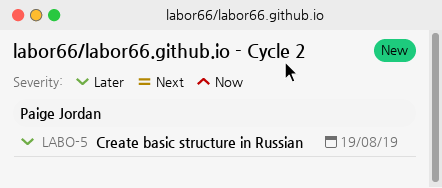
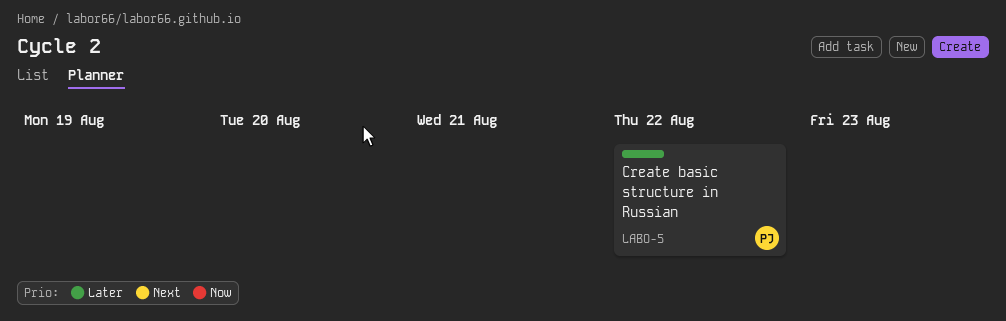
LABO-5, due: Aug 19 -> Aug 22

